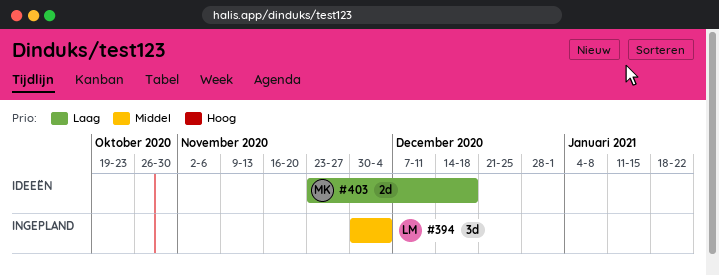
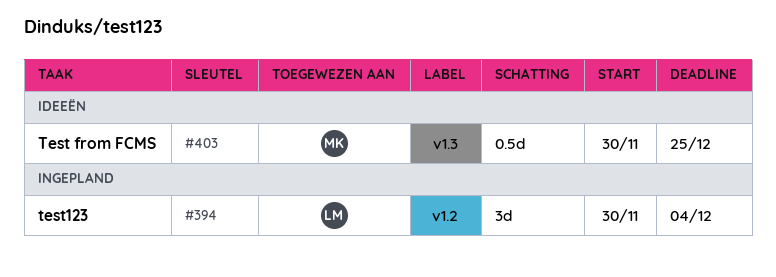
#403, estimate: 2d -> 0.5d
#403, start: Nov 23 -> Nov 30
#403, due: Dec 18 -> Dec 25

